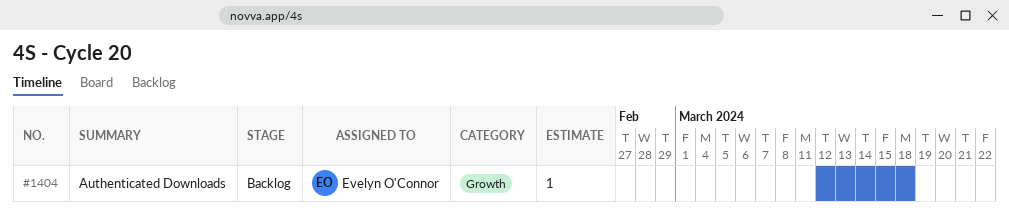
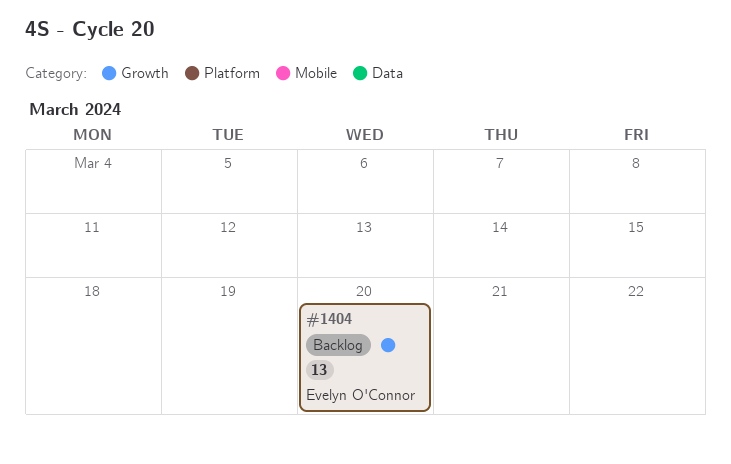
#1404, estimate: 1 -> 13
#1404, due: Mar 18 -> Mar 20

